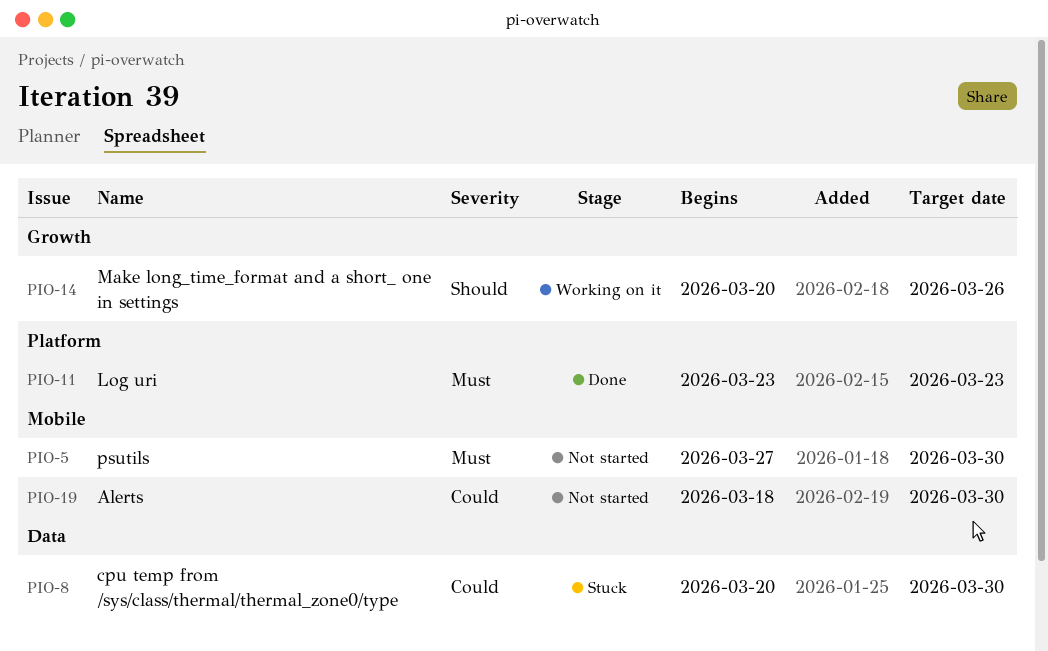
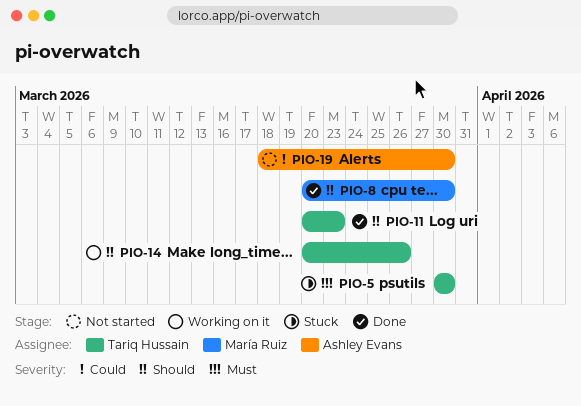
PIO-5, status: Not started -> Stuck
PIO-5, start: Mar 27 -> Mar 30
PIO-8, status: Stuck -> Done
PIO-8, priority: Could -> Should
PIO-11, priority: Must -> Should
PIO-11, start: Mar 23 -> Mar 20

